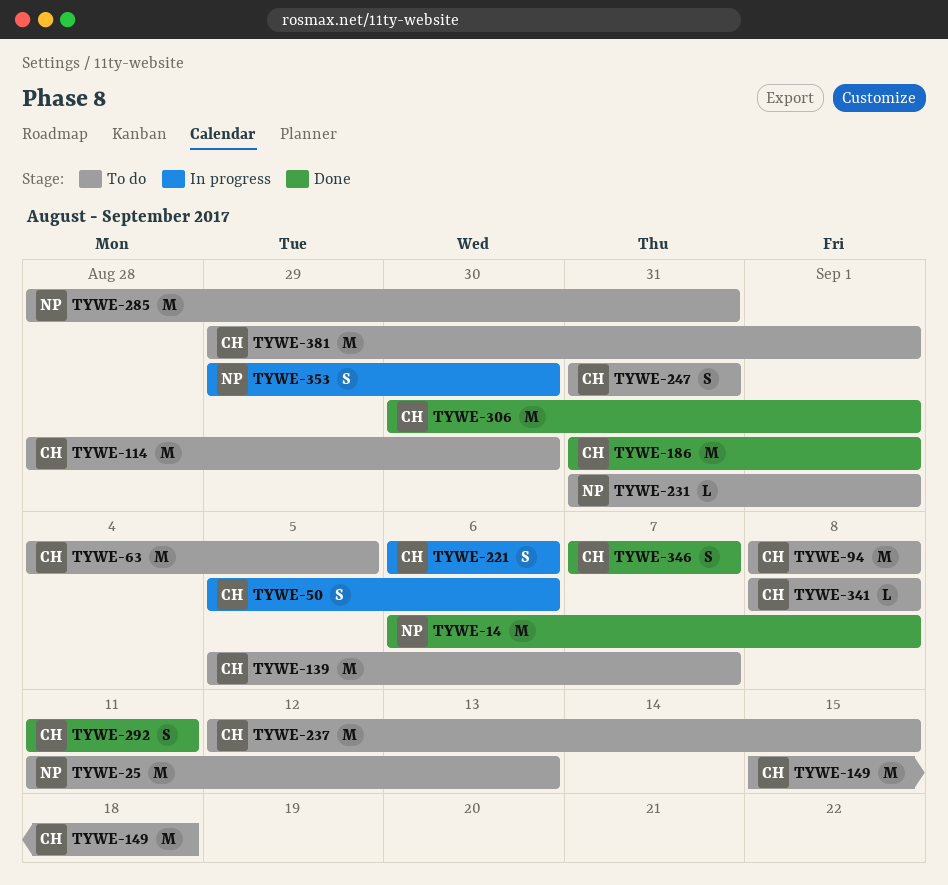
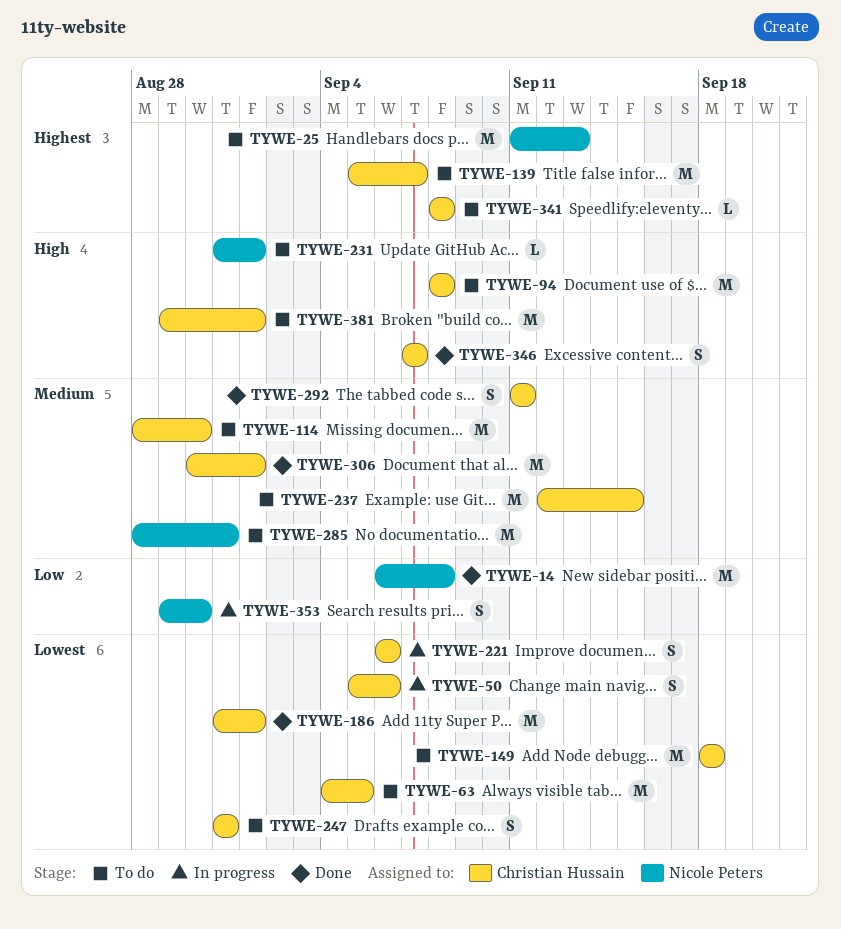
TYWE-149, start: Sep 15 -> Sep 18

